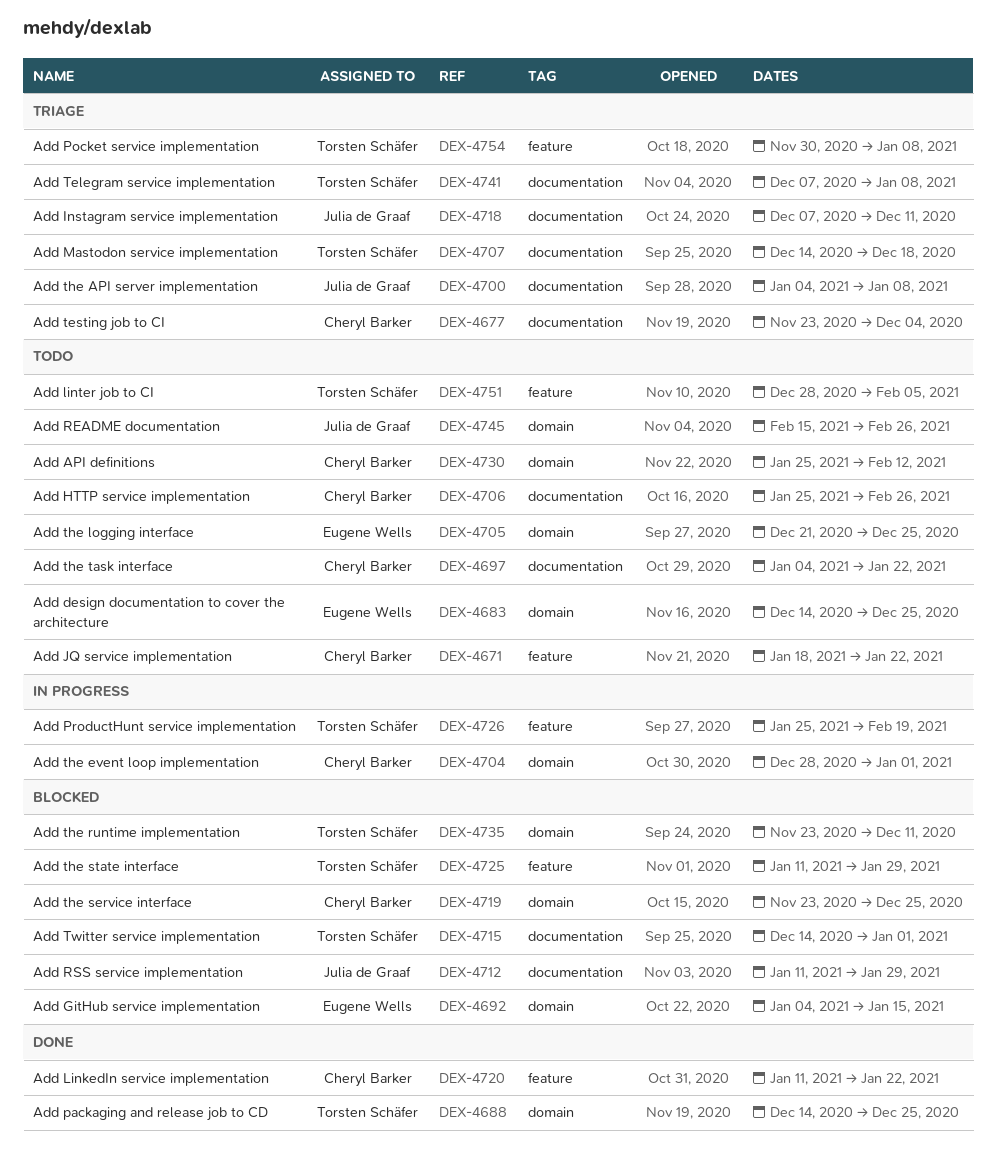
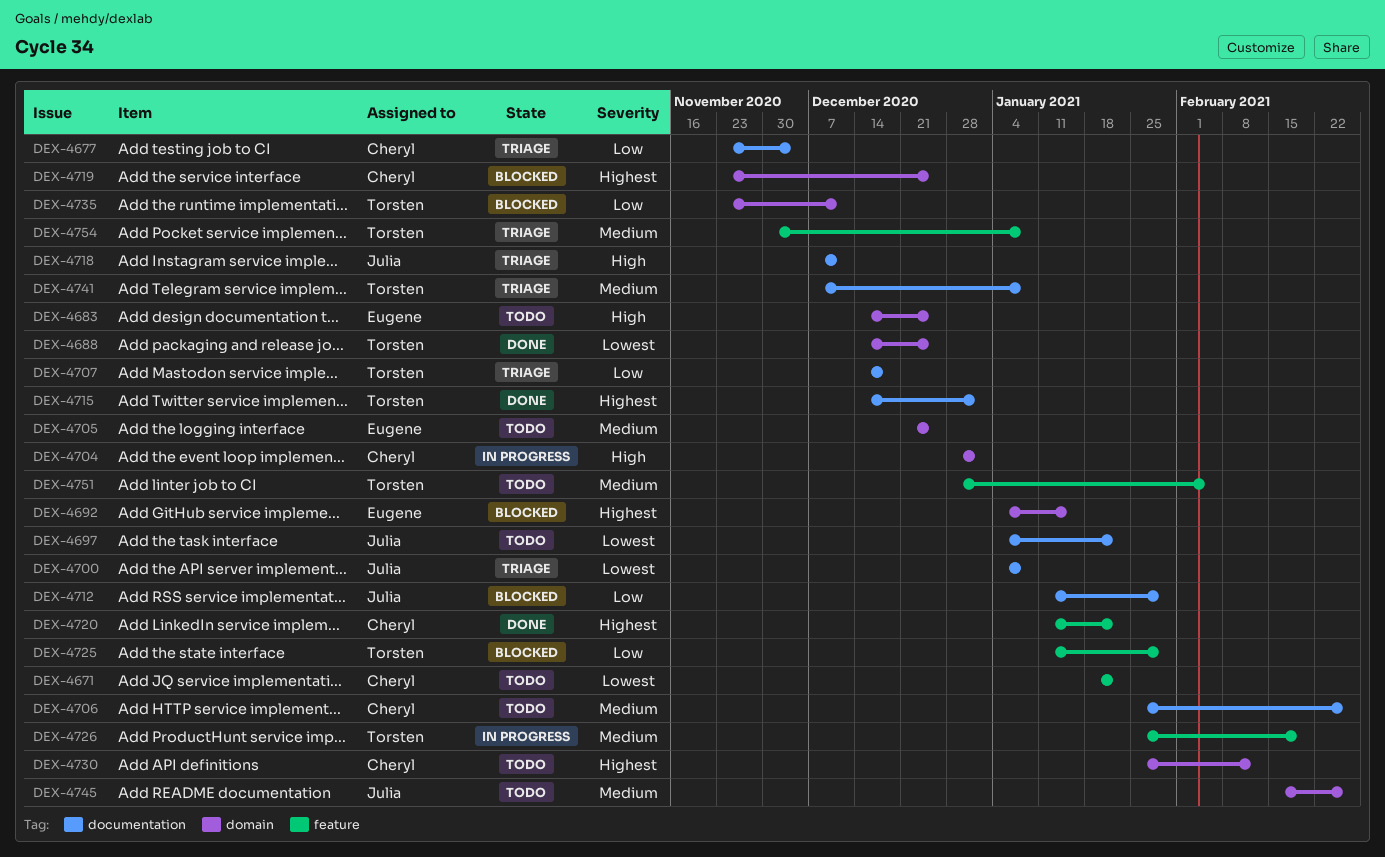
DEX-4697, owner: Cheryl Barker -> Julia de Graaf
DEX-4715, status: Blocked -> Done

